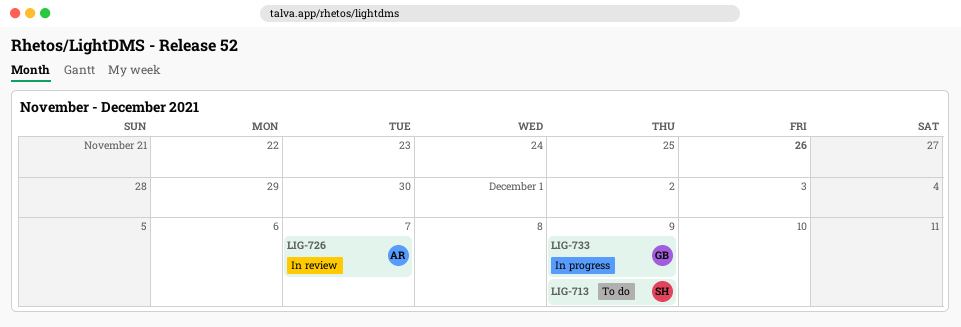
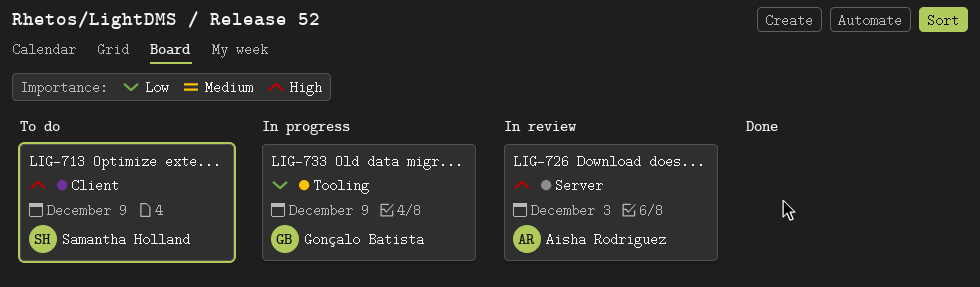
LIG-726, due: Dec 7 -> Dec 3

